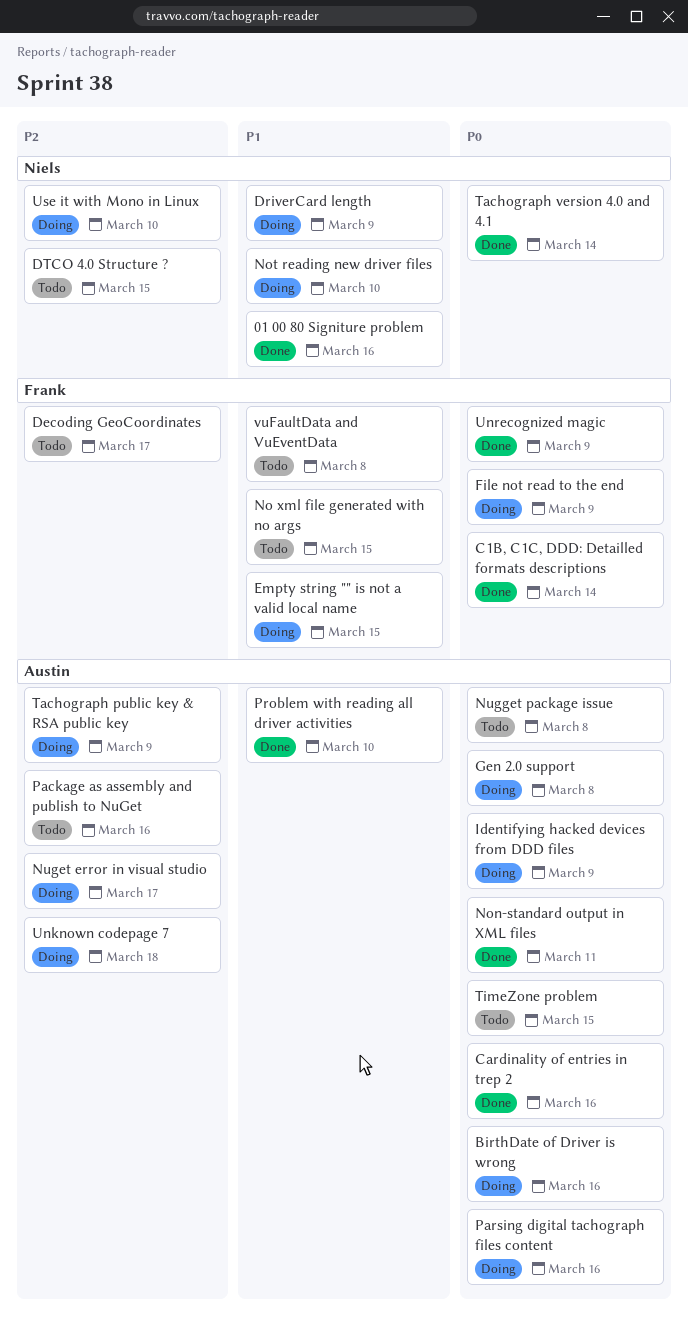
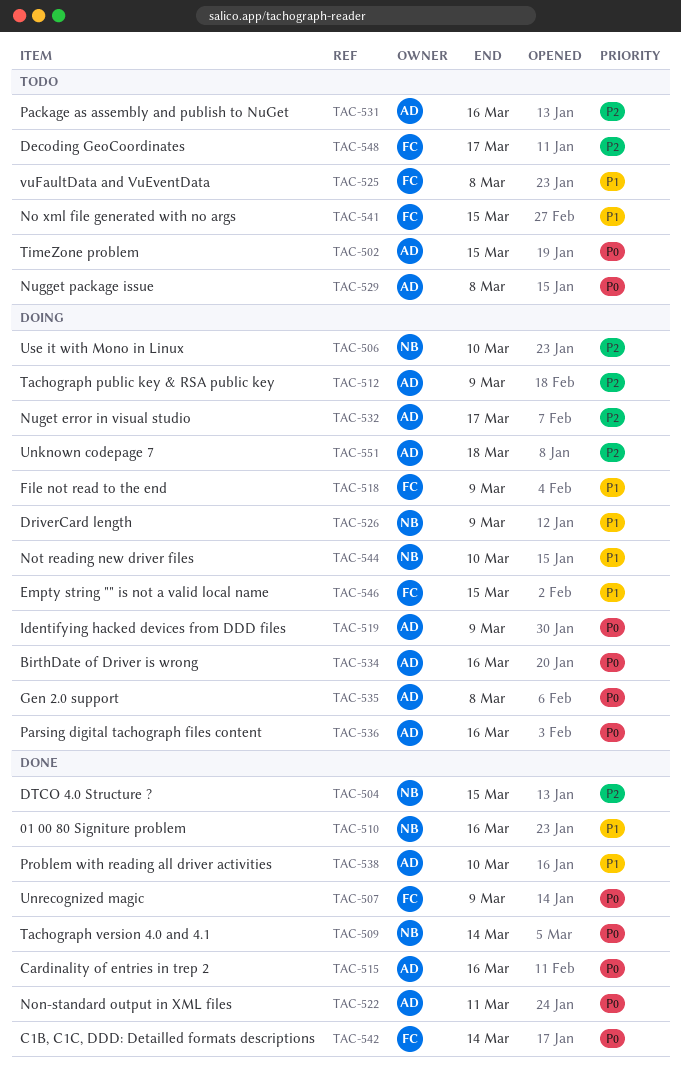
DTCO 4.0 Structure ?, status: Todo -> Done
File not read to the end, priority: P0 -> P1

